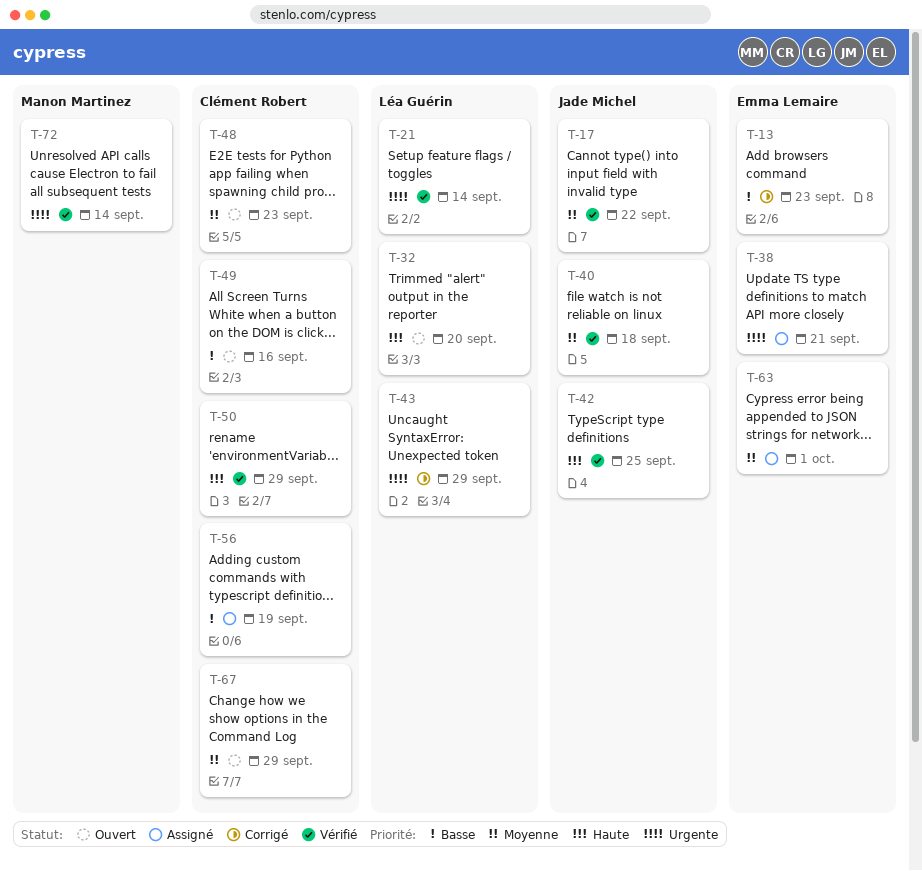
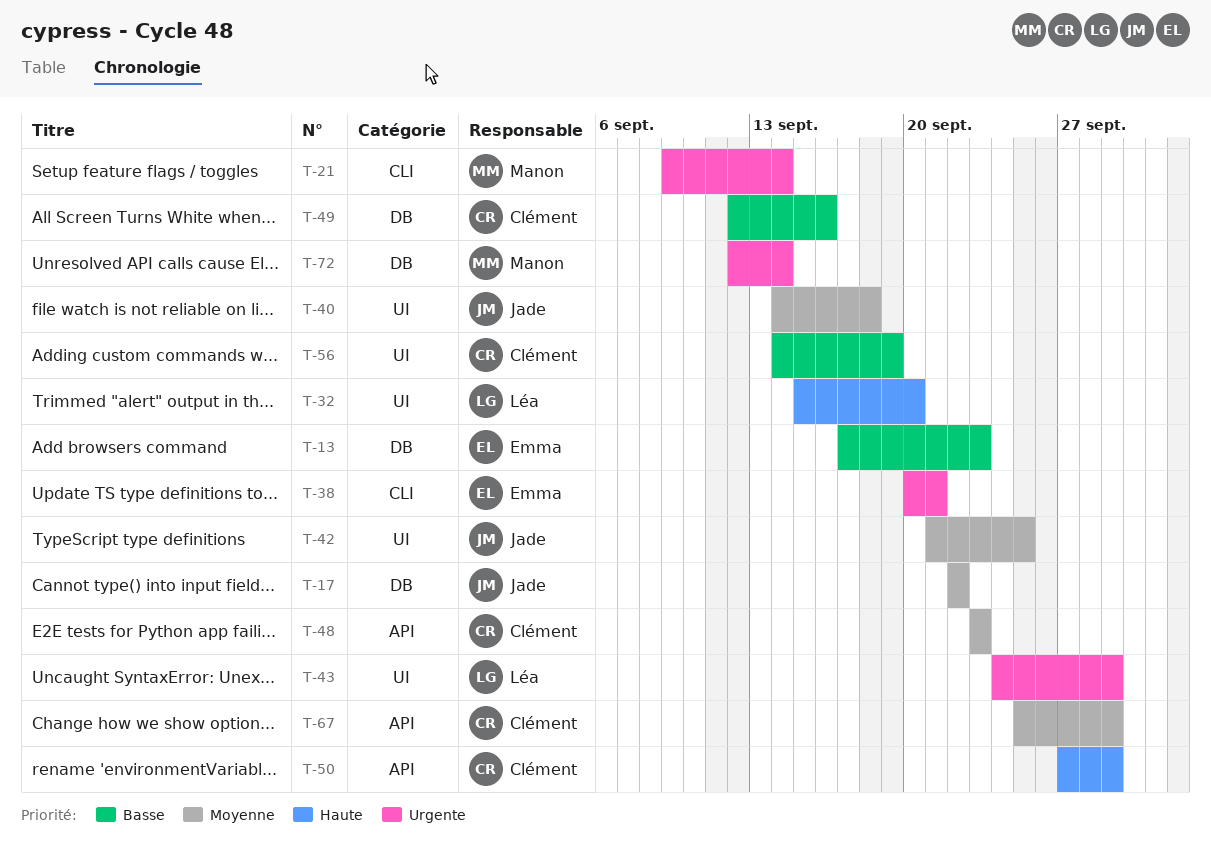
T-21, owner: Léa Guérin -> Manon Martinez
T-42, priority: Haute -> Moyenne
T-63: present -> none

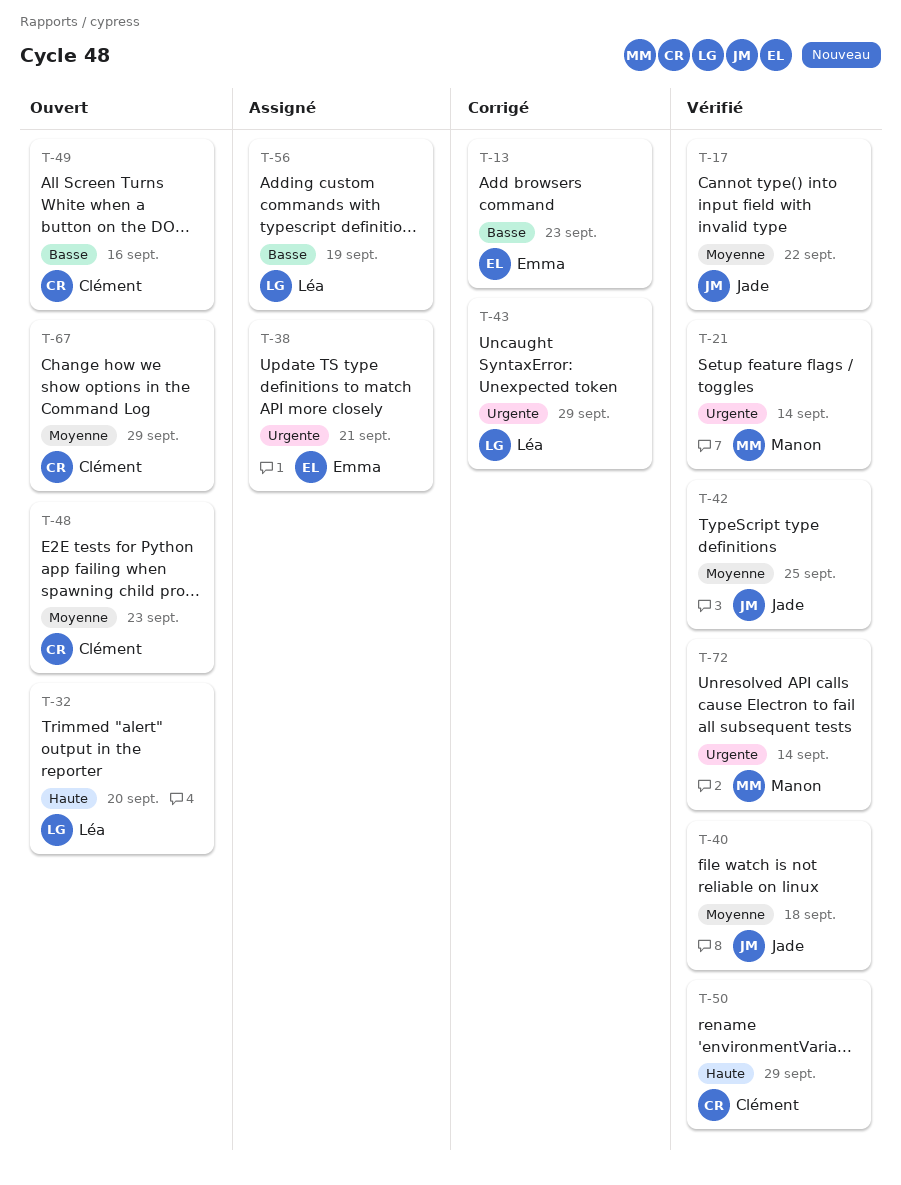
T-56, owner: Clément -> Léa

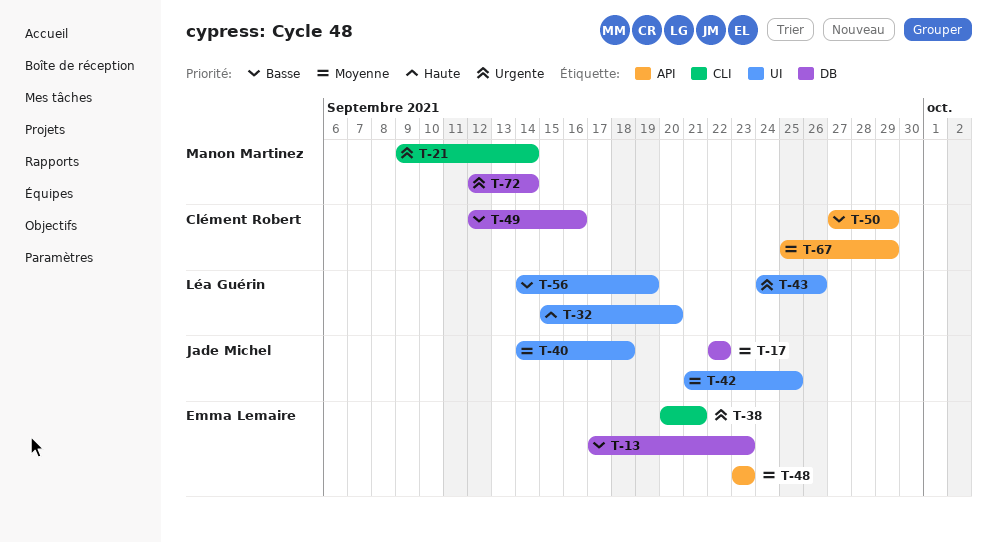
T-43, due: Sep 29 -> Sep 26
T-48, owner: Clément Robert -> Emma Lemaire
T-50, priority: Haute -> Basse

